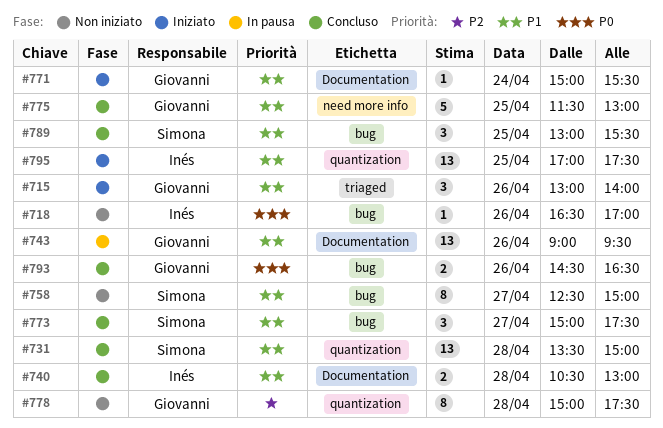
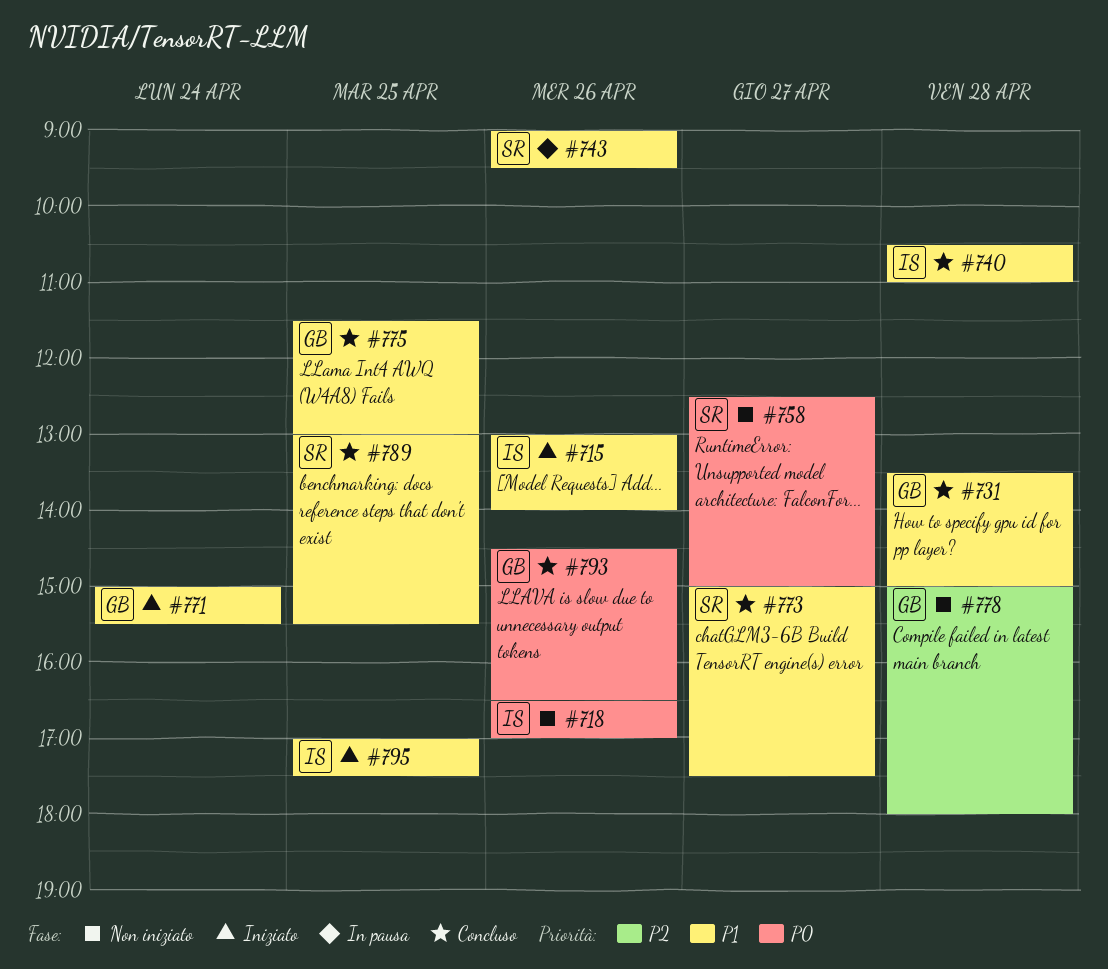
#715, owner: Giovanni -> Inés
#731, owner: Simona -> Giovanni
#740, ends: 13:00 -> 11:00
#743, owner: Giovanni -> Simona
#758, priority: P1 -> P0
#778, ends: 17:30 -> 18:00

